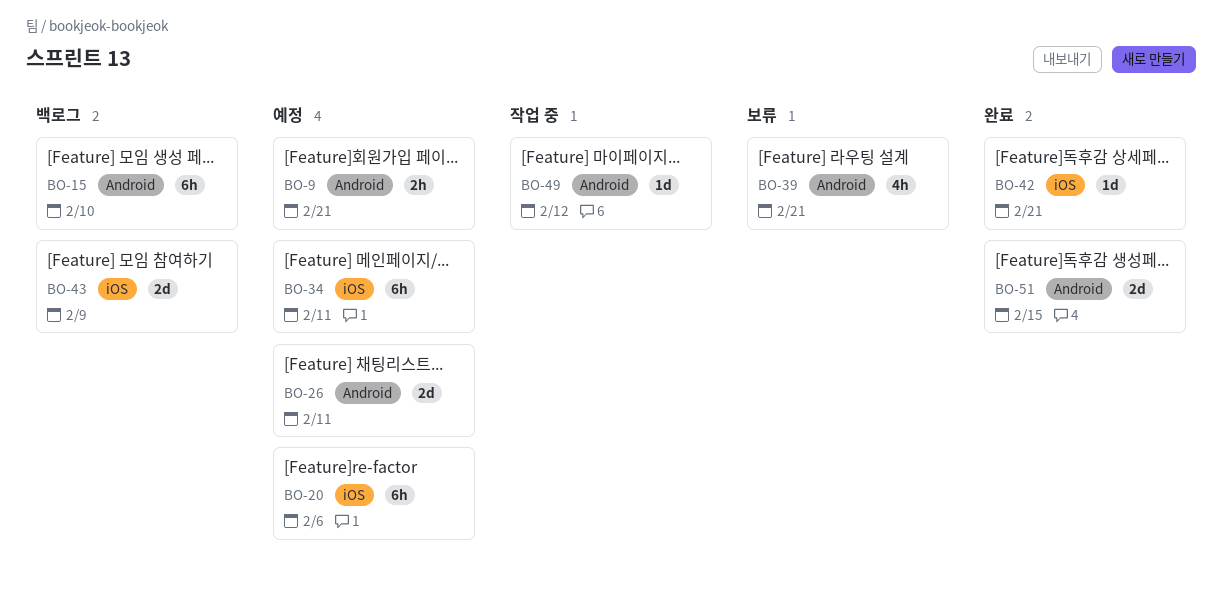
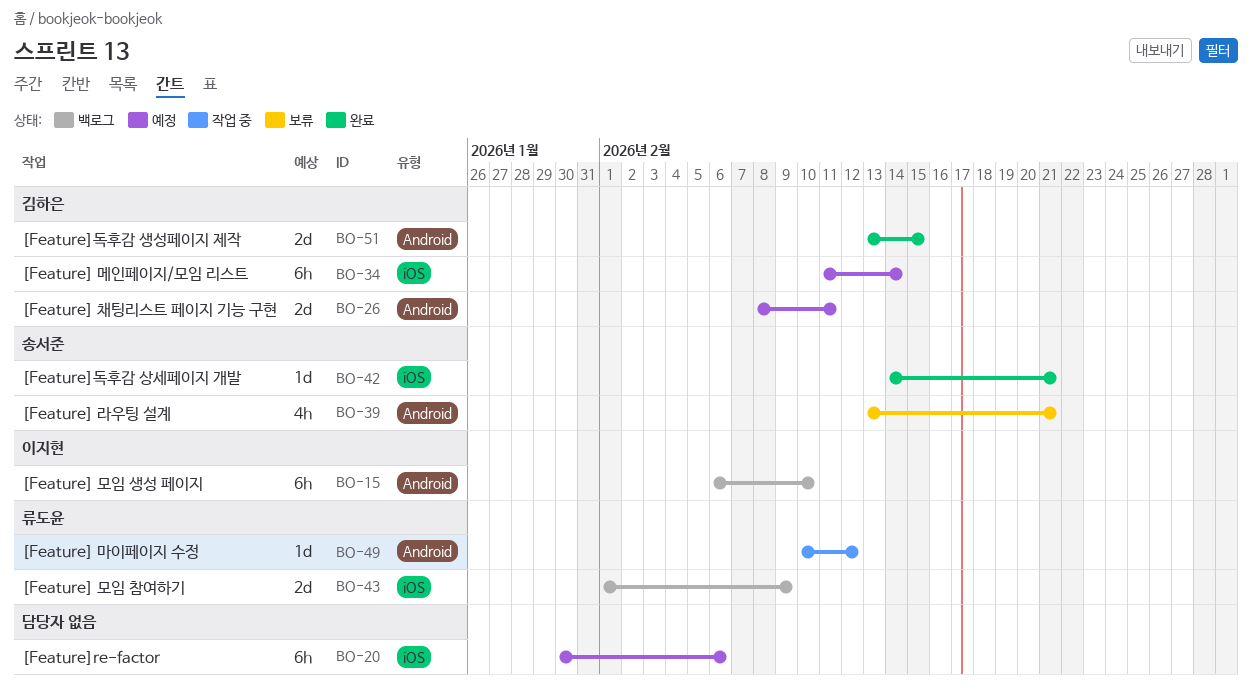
BO-9: present -> none
BO-34, due: Feb 11 -> Feb 14

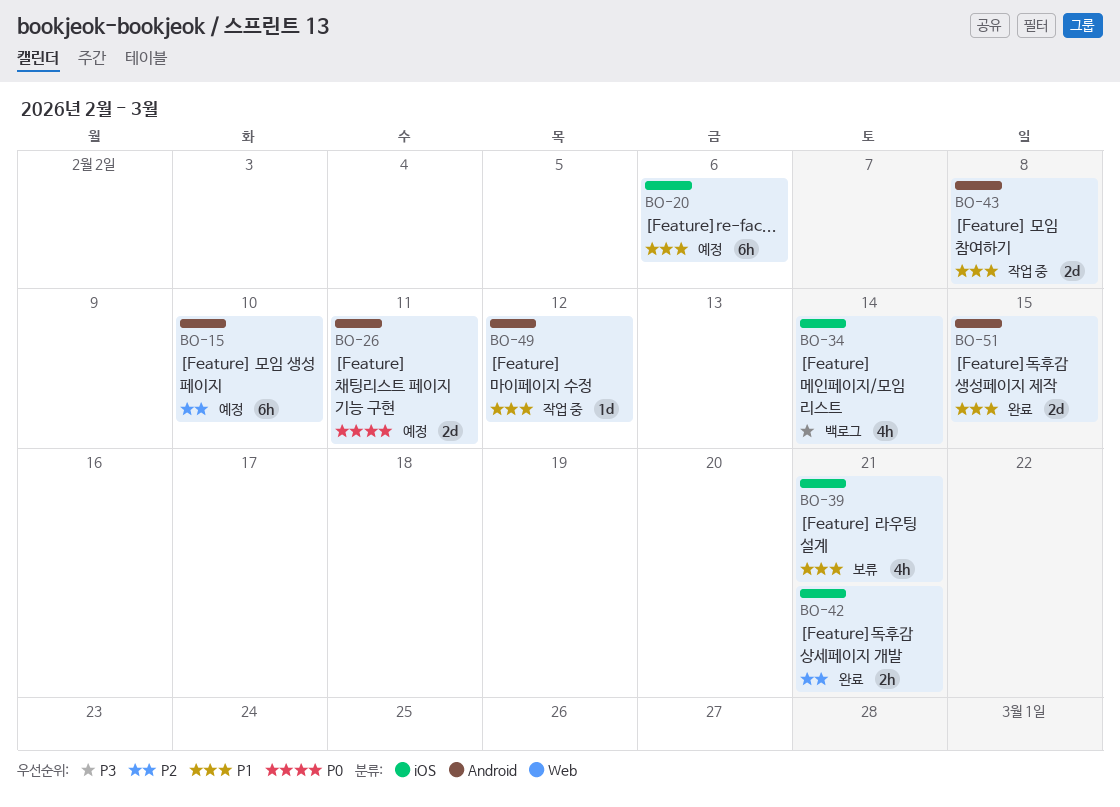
BO-15, status: 백로그 -> 예정
BO-34, status: 예정 -> 백로그
BO-34, estimate: 6h -> 4h
BO-39, label: Android -> iOS
BO-42, estimate: 1d -> 2h
BO-43, status: 백로그 -> 작업 중
BO-43, label: iOS -> Android
BO-43, due: Feb 9 -> Feb 8

